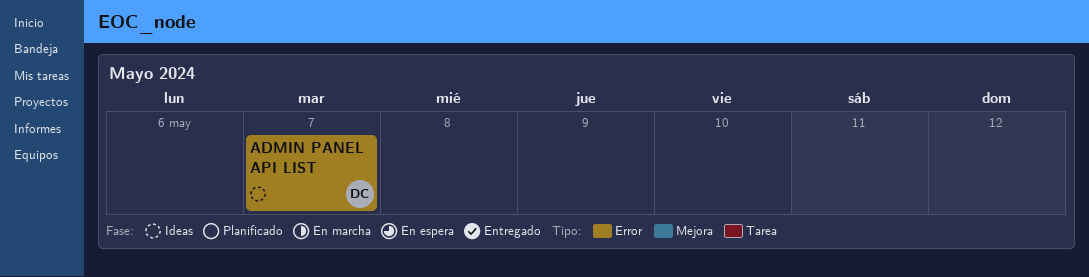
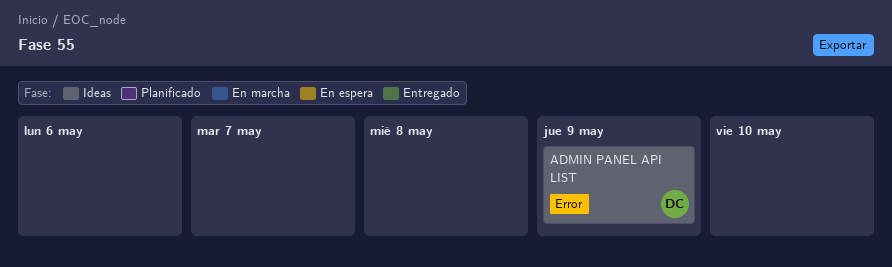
ADMIN PANEL API LIST, due: May 7 -> May 9

